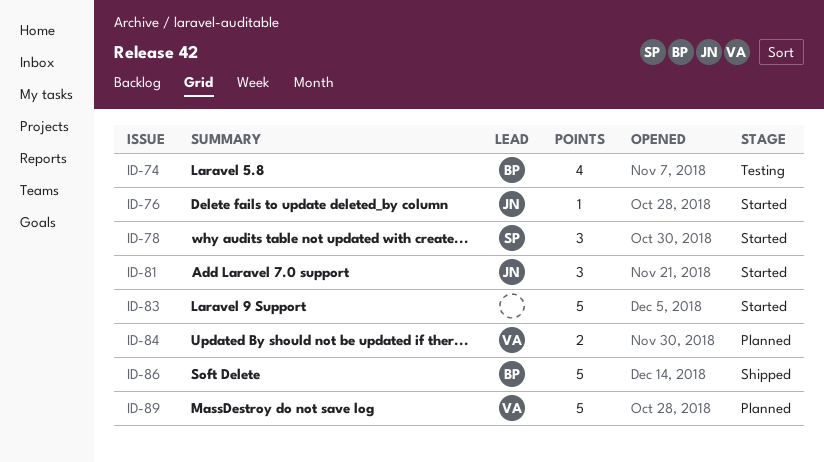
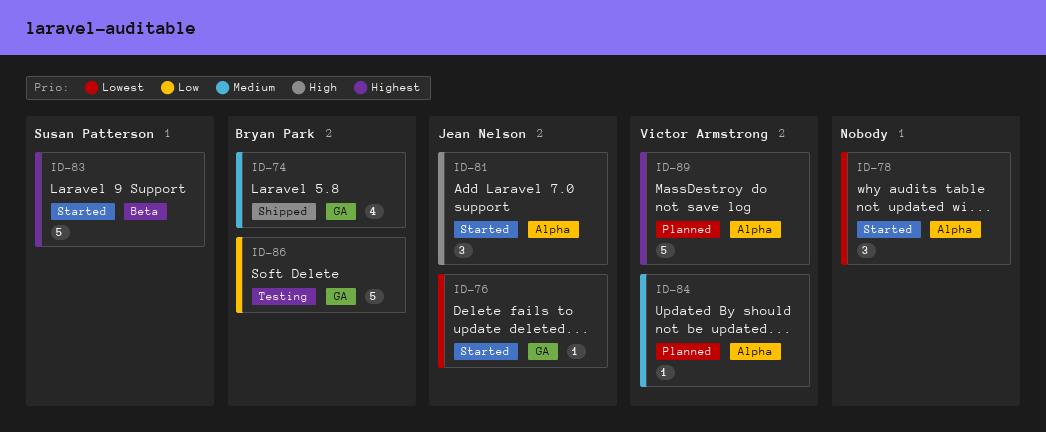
ID-74, status: Testing -> Shipped
ID-78, owner: Susan Patterson -> none
ID-83, owner: none -> Susan Patterson
ID-84, estimate: 2 -> 1
ID-86, status: Shipped -> Testing

